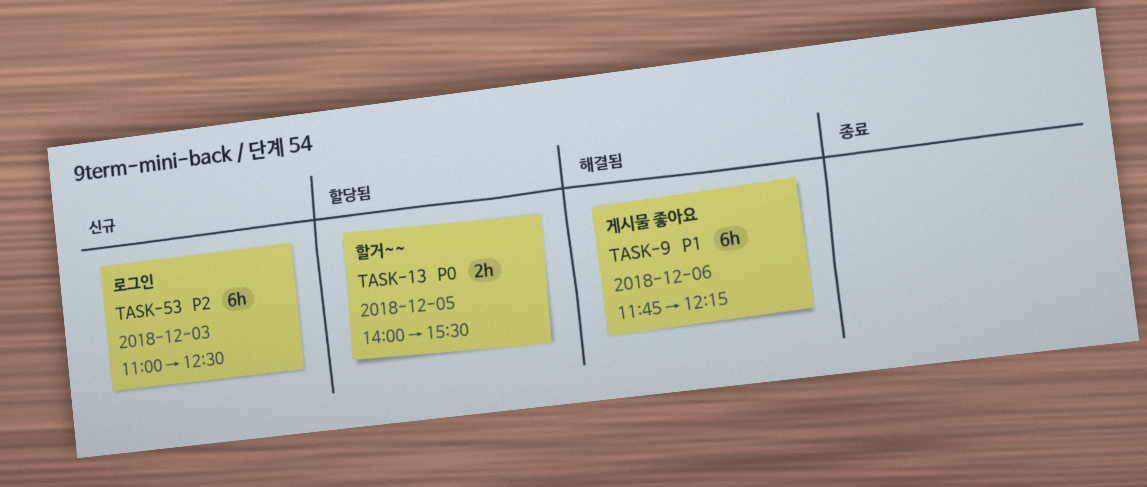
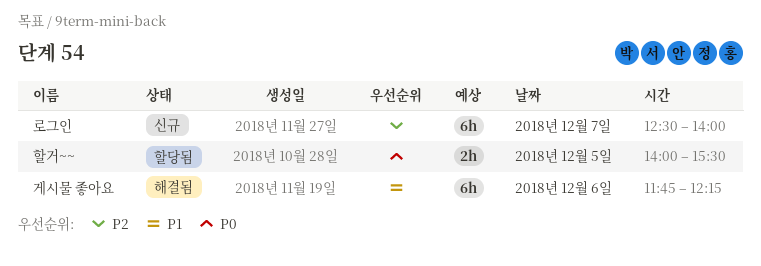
로그인, day: Dec 3 -> Dec 7
로그인, begins: 11:00 -> 12:30
로그인, ends: 12:30 -> 14:00

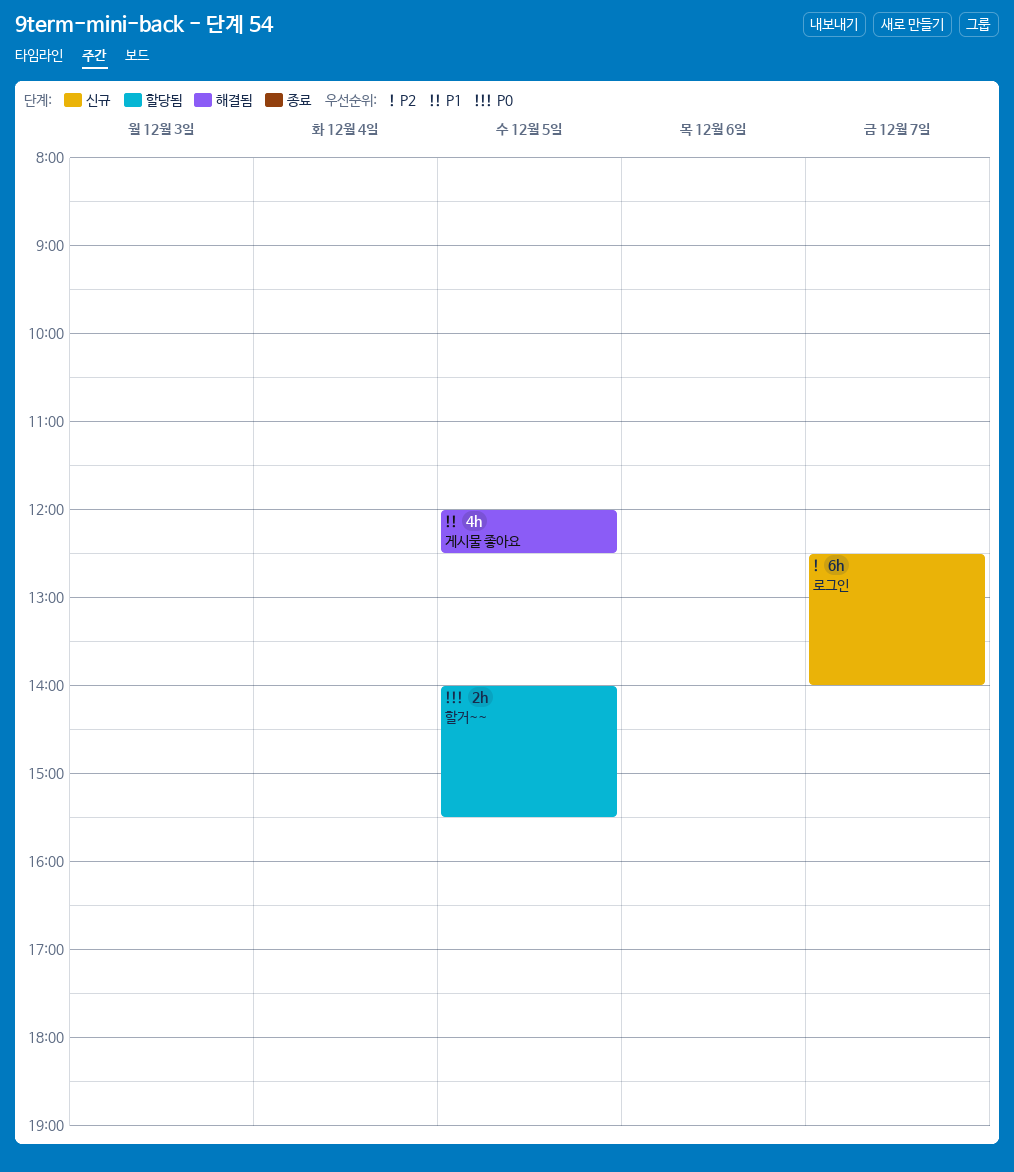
게시물 좋아요, estimate: 6h -> 4h
게시물 좋아요, day: Dec 6 -> Dec 5
게시물 좋아요, begins: 11:45 -> 12:00
게시물 좋아요, ends: 12:15 -> 12:30

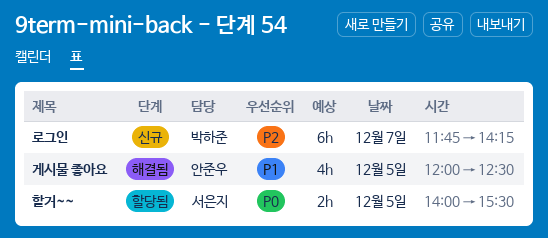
로그인, begins: 12:30 -> 11:45
로그인, ends: 14:00 -> 14:15

